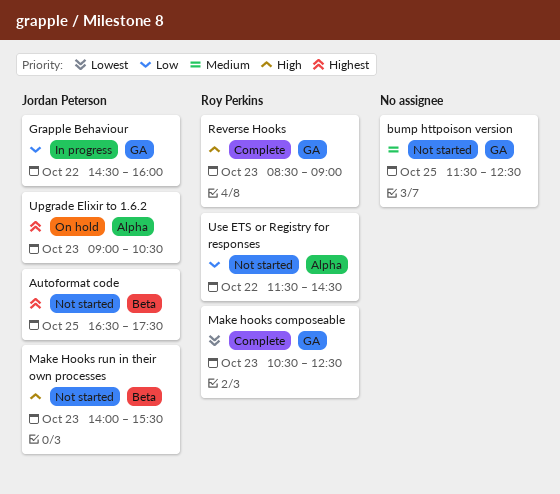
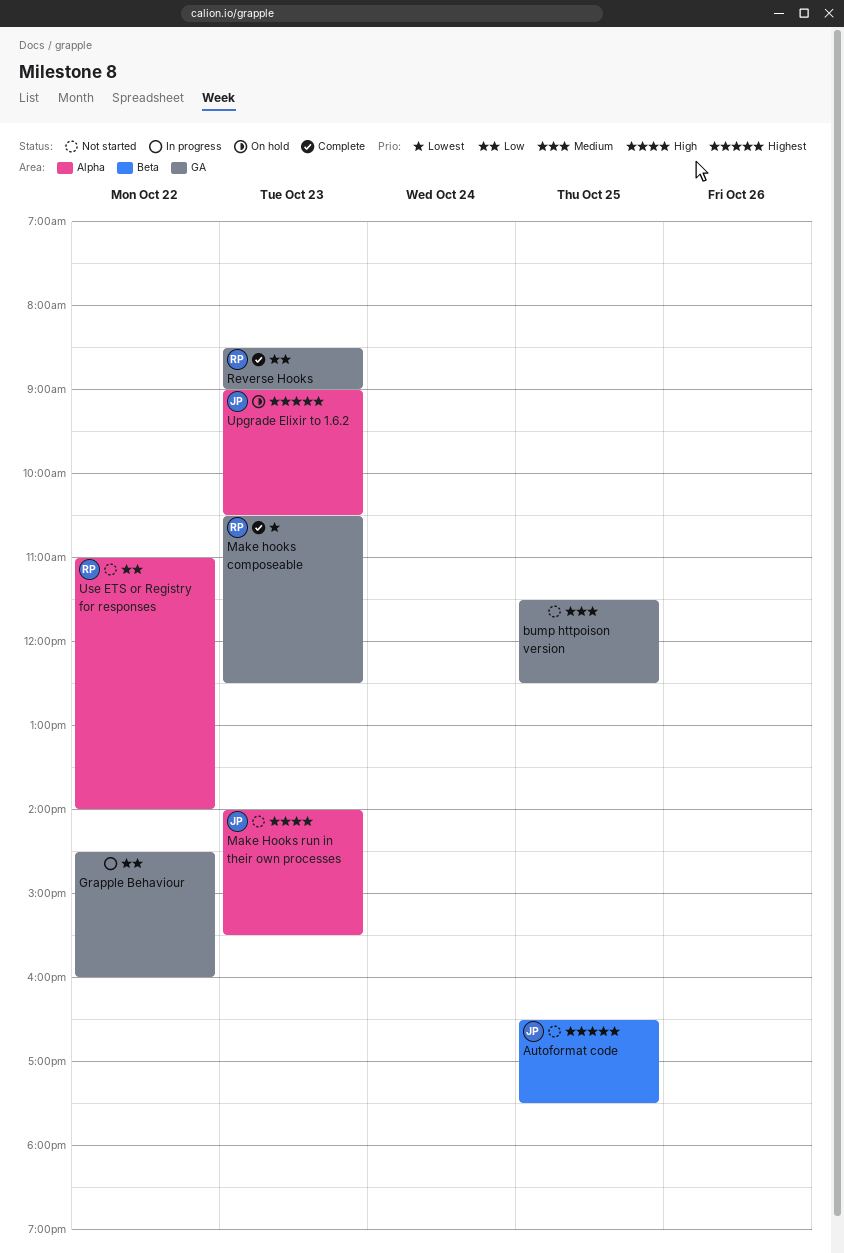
Grapple Behaviour, owner: Jordan Peterson -> none
Make Hooks run in their own processes, label: Beta -> Alpha
Reverse Hooks, priority: High -> Low
Use ETS or Registry for responses, begins: 11:30 -> 11:00
Use ETS or Registry for responses, ends: 14:30 -> 14:00

